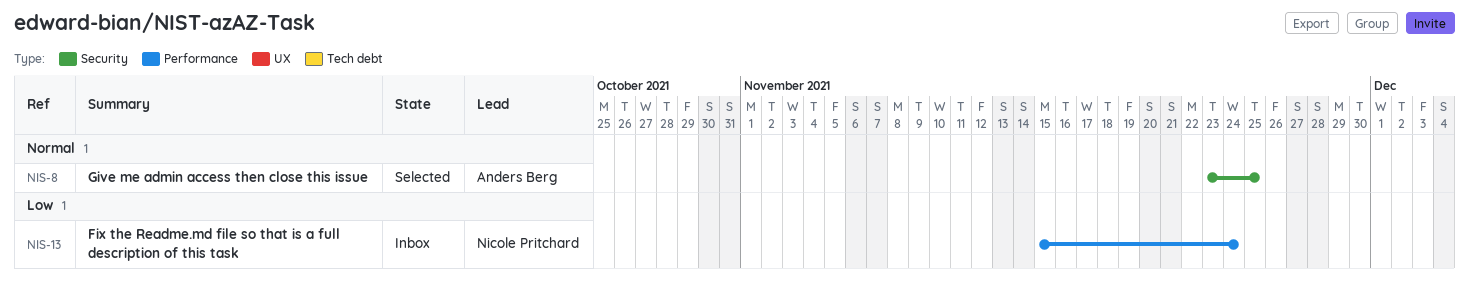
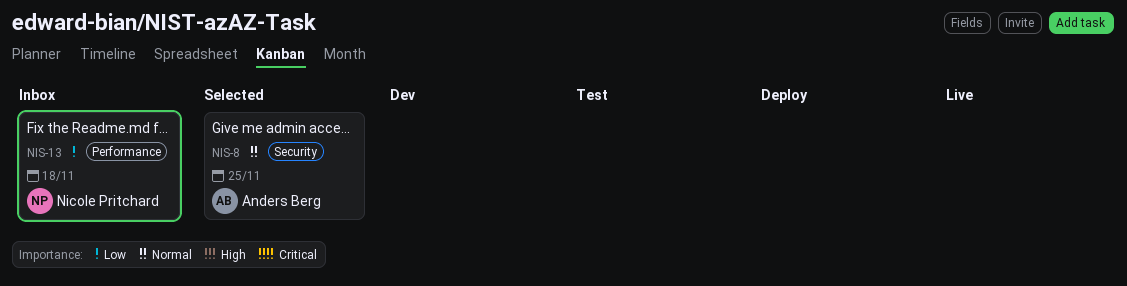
NIS-13, due: Nov 24 -> Nov 18

